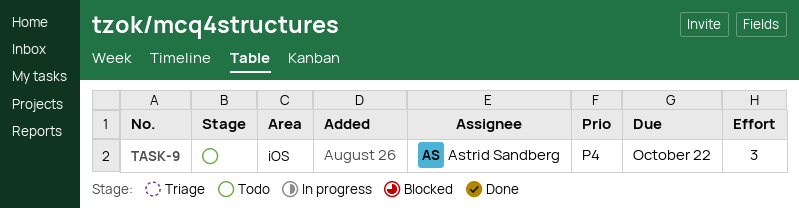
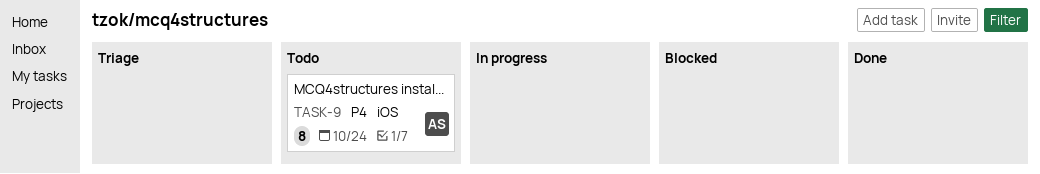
TASK-9, estimate: 3 -> 8
TASK-9, due: Oct 22 -> Oct 24

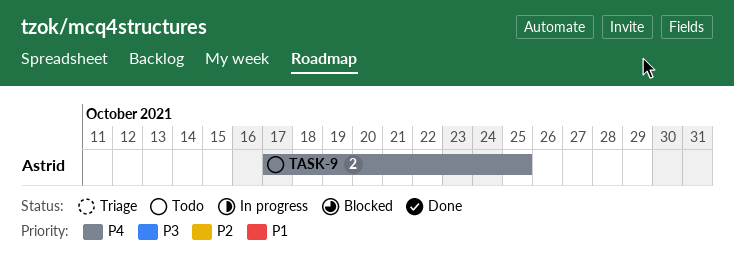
TASK-9, estimate: 8 -> 2
TASK-9, due: Oct 24 -> Oct 25

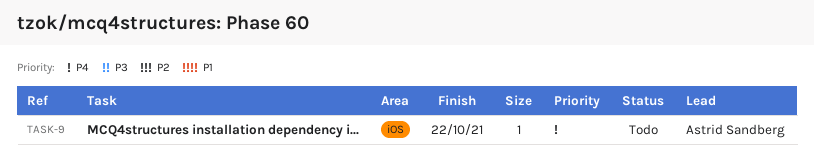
TASK-9, estimate: 2 -> 1
TASK-9, due: Oct 25 -> Oct 22

